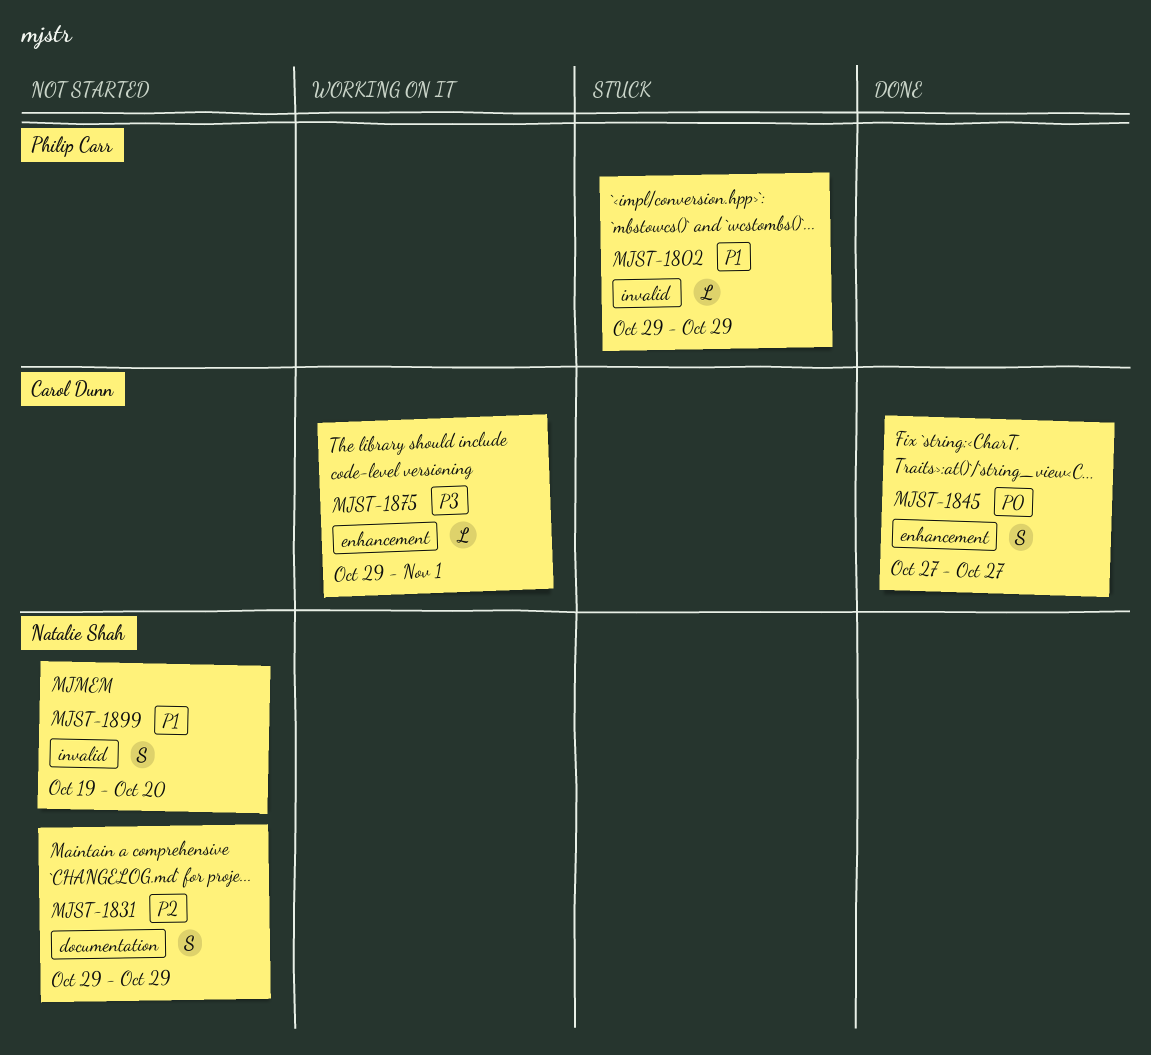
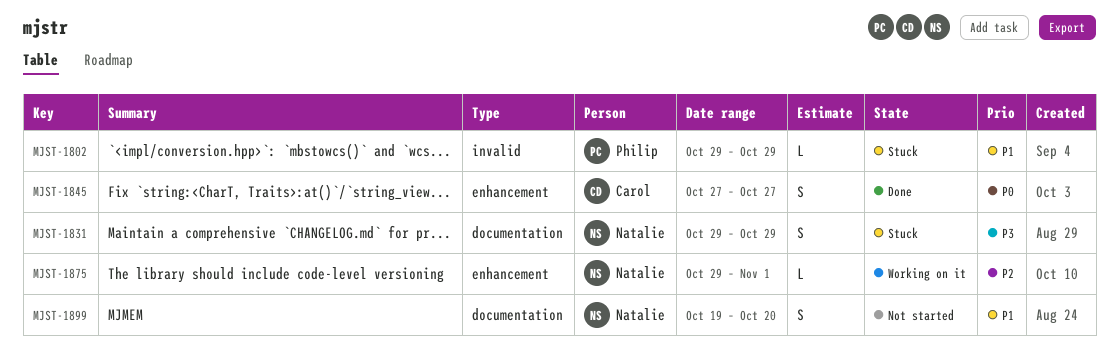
MJST-1831, status: Not started -> Stuck
MJST-1831, priority: P2 -> P3
MJST-1875, owner: Carol Dunn -> Natalie Shah
MJST-1875, priority: P3 -> P2
MJST-1899, label: invalid -> documentation

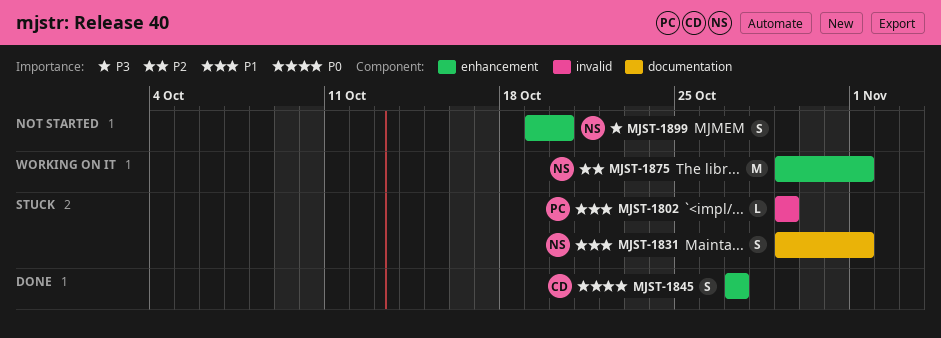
MJST-1831, priority: P3 -> P1
MJST-1831, due: Oct 29 -> Nov 1
MJST-1875, estimate: L -> M
MJST-1899, priority: P1 -> P3
MJST-1899, label: documentation -> enhancement

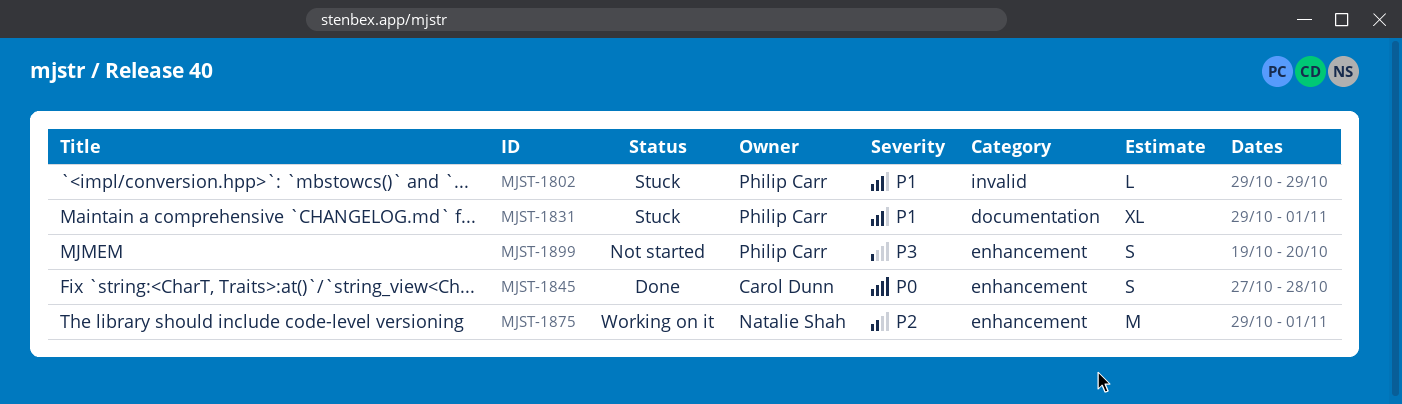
MJST-1831, owner: Natalie Shah -> Philip Carr
MJST-1831, estimate: S -> XL
MJST-1845, due: Oct 27 -> Oct 28
MJST-1899, owner: Natalie Shah -> Philip Carr

